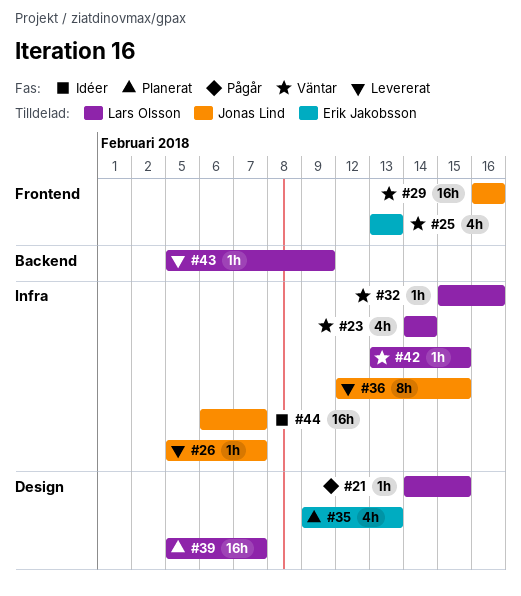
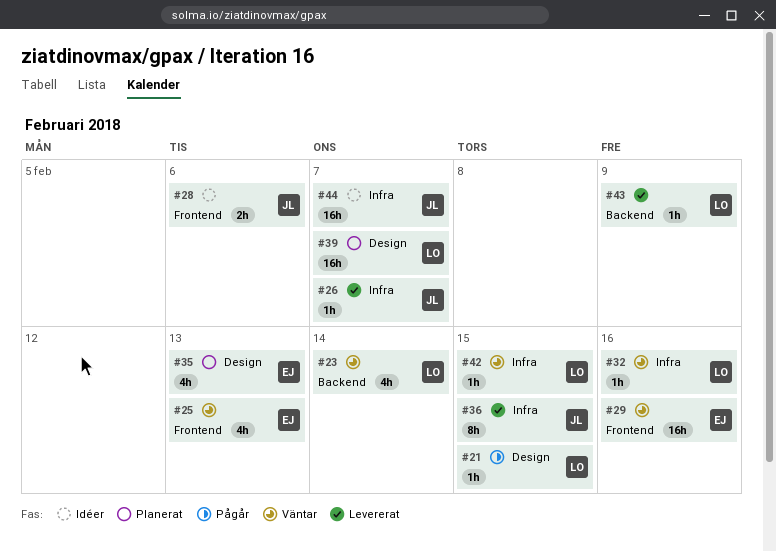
#23, label: Infra -> Backend
#28: none -> present
#29, owner: Jonas Lind -> Erik Jakobsson

